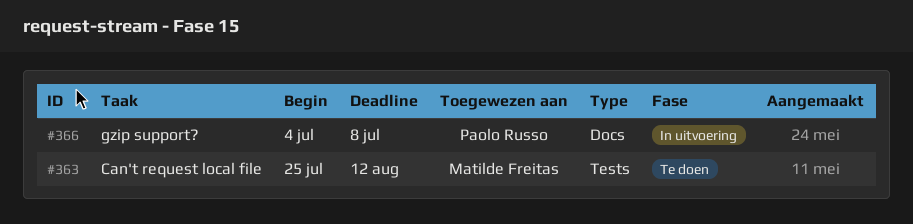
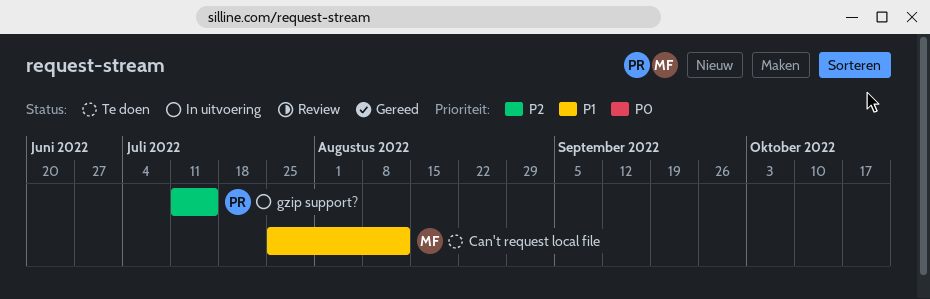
gzip support?, start: Jul 4 -> Jul 11
gzip support?, due: Jul 8 -> Jul 15

